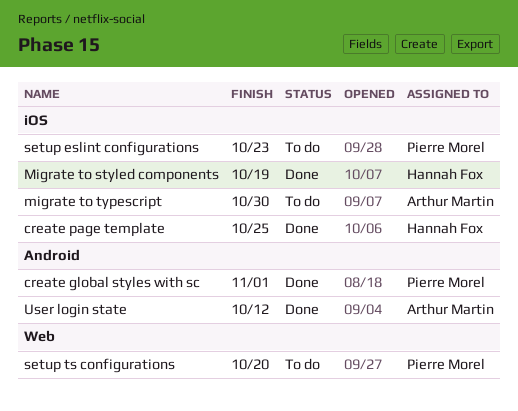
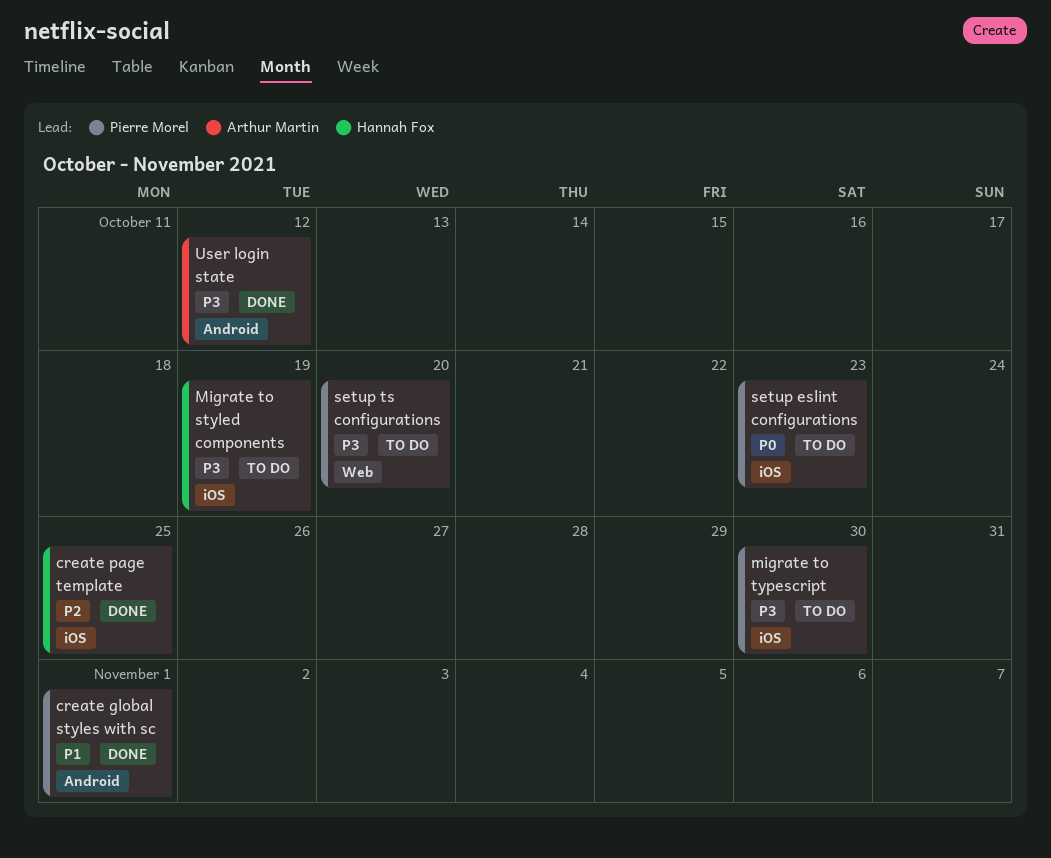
Migrate to styled components, status: Done -> To do
migrate to typescript, owner: Arthur Martin -> Pierre Morel

